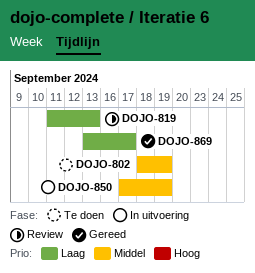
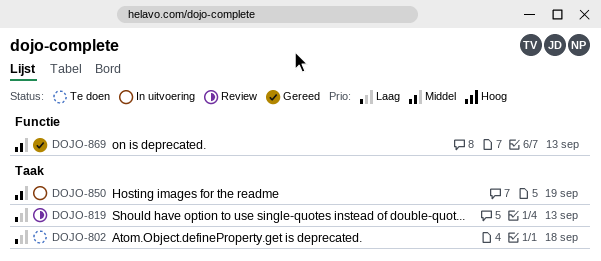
DOJO-802, priority: Middel -> Laag
DOJO-802, due: Sep 19 -> Sep 18
DOJO-869, priority: Laag -> Middel
DOJO-869, due: Sep 17 -> Sep 13

